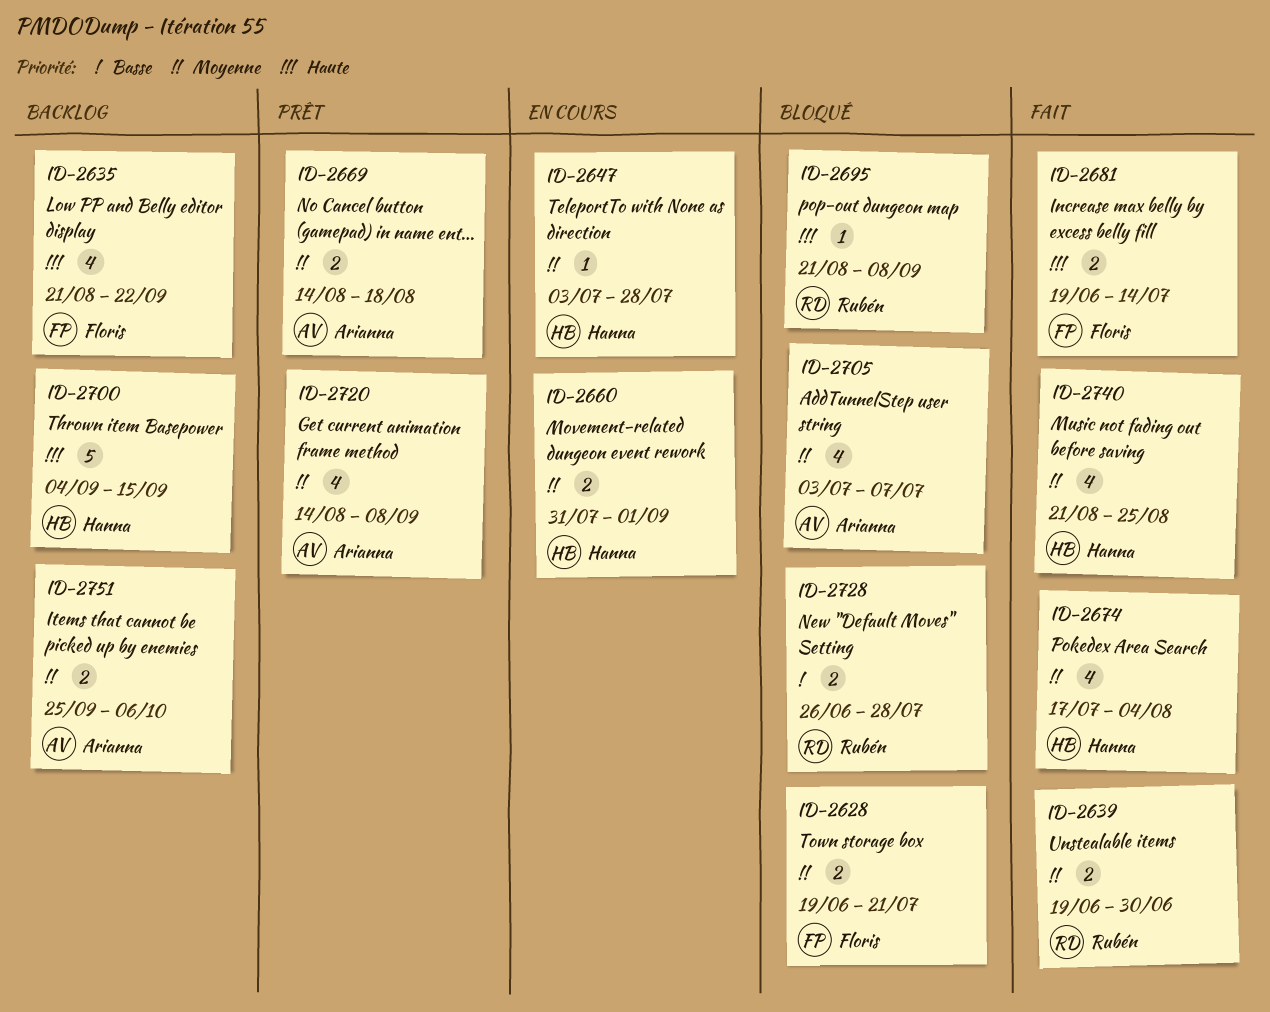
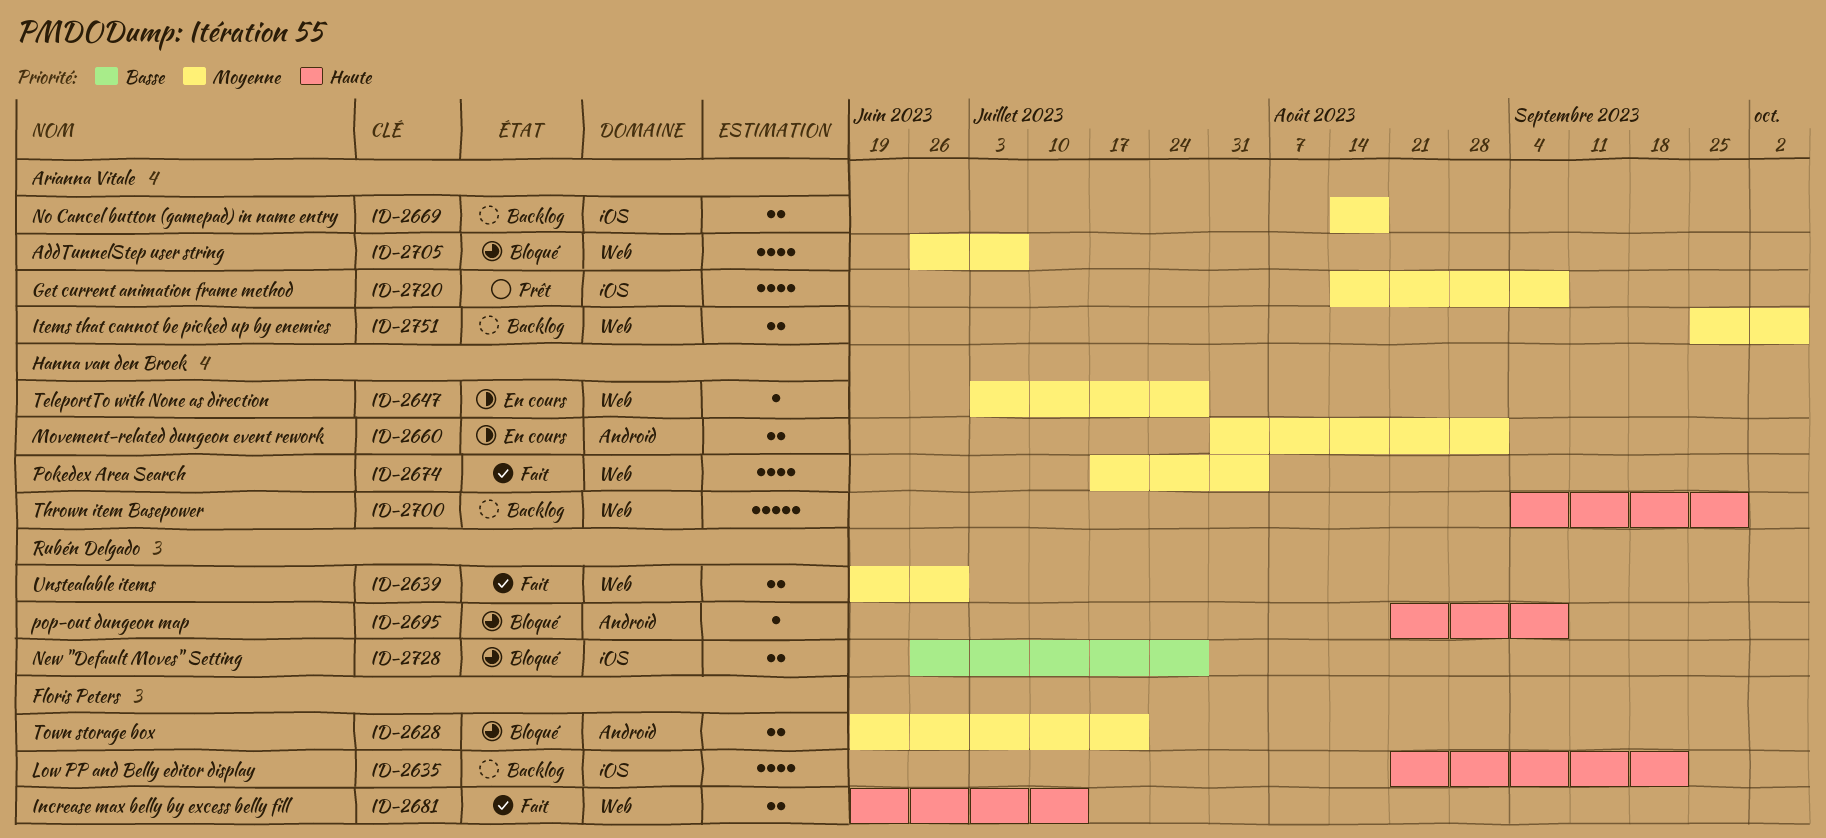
ID-2669, status: Prêt -> Backlog
ID-2700, due: Sep 15 -> Sep 29
ID-2705, start: Jul 3 -> Jun 26
ID-2740: present -> none

